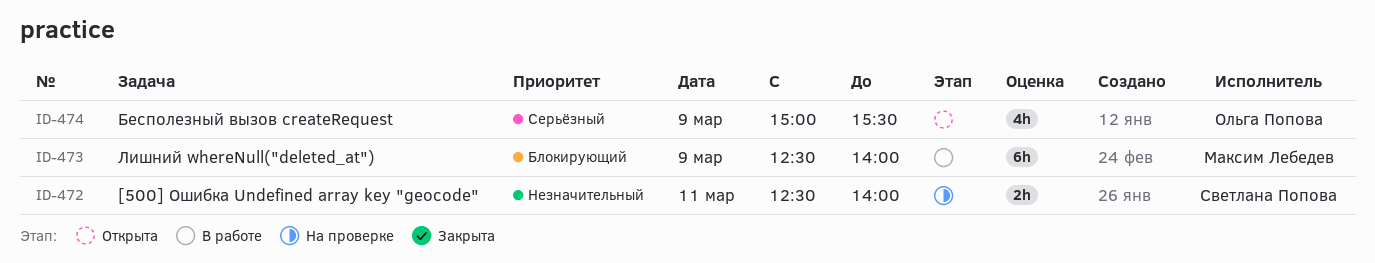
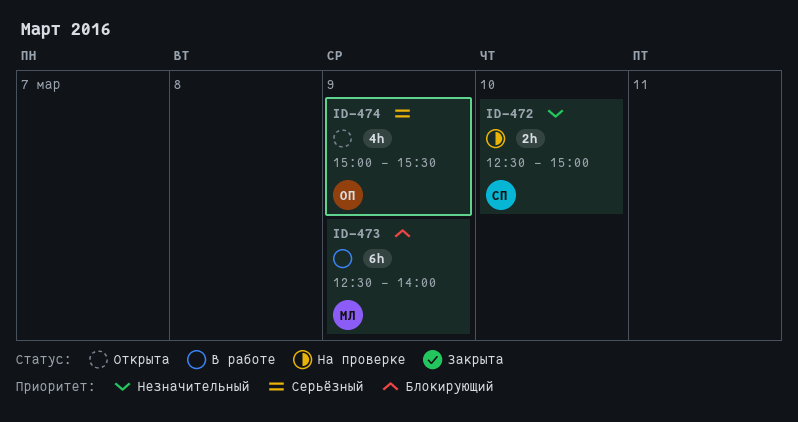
ID-472, day: Mar 11 -> Mar 10
ID-472, ends: 14:00 -> 15:00

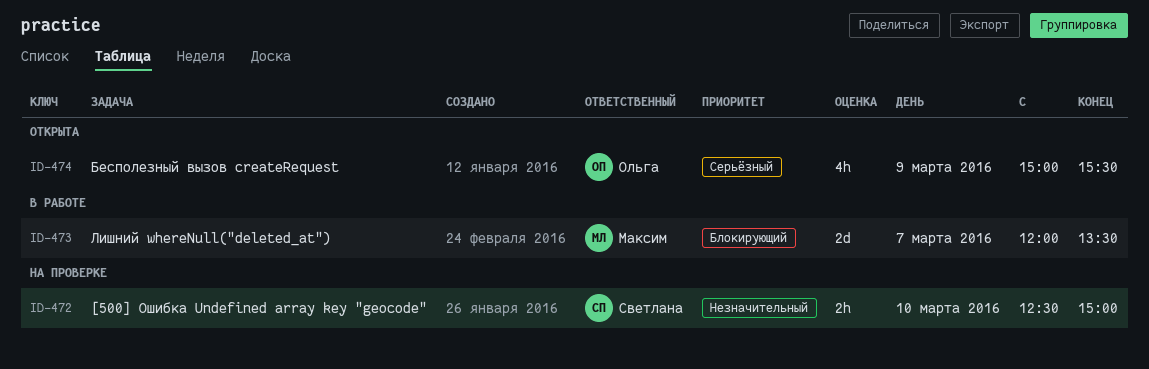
ID-473, estimate: 6h -> 2d
ID-473, day: Mar 9 -> Mar 7
ID-473, begins: 12:30 -> 12:00
ID-473, ends: 14:00 -> 13:30

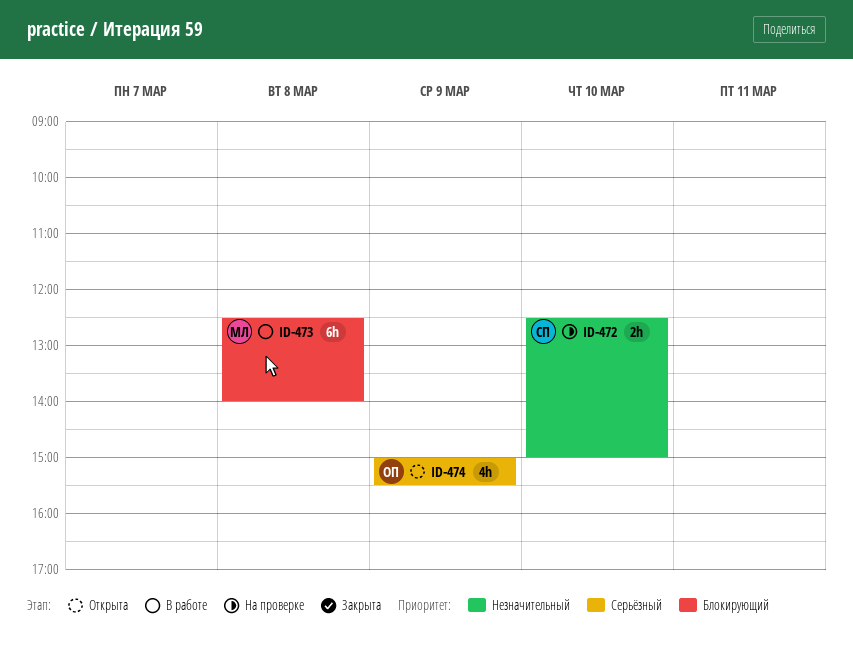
ID-473, estimate: 2d -> 6h
ID-473, day: Mar 7 -> Mar 8
ID-473, begins: 12:00 -> 12:30
ID-473, ends: 13:30 -> 14:00

